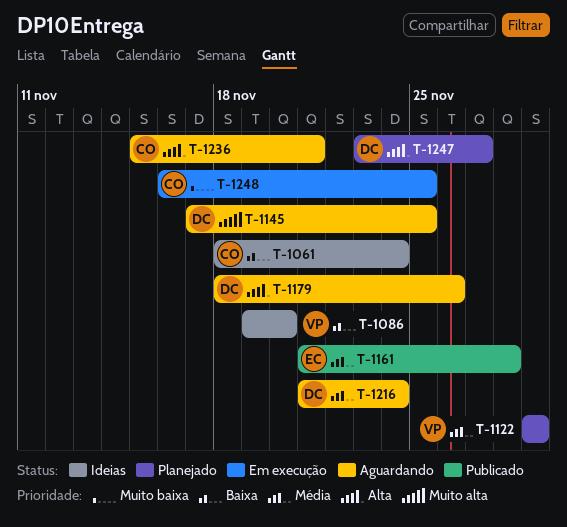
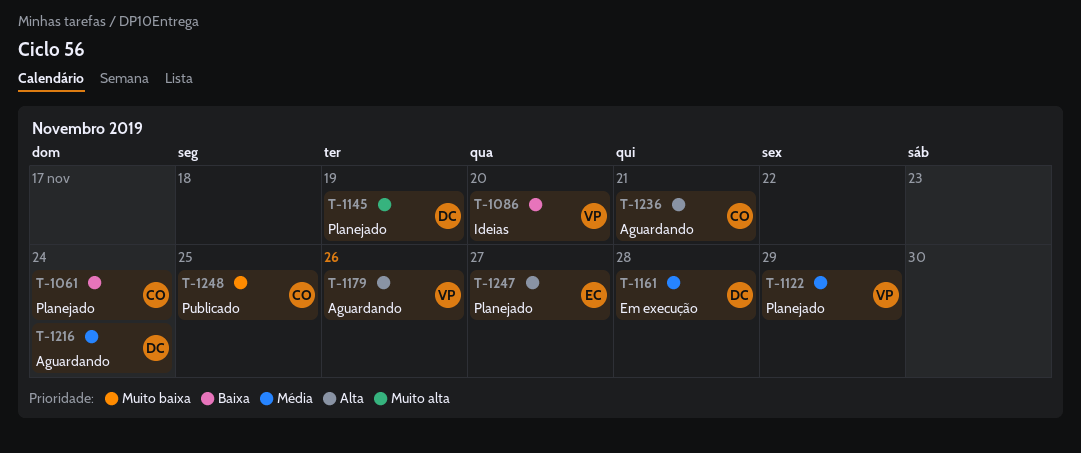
T-1061, status: Ideias -> Planejado
T-1145, status: Aguardando -> Planejado
T-1145, due: Nov 25 -> Nov 19
T-1161, status: Publicado -> Em execução
T-1161, owner: EC -> DC
T-1179, owner: DC -> VP
T-1247, owner: DC -> EC
T-1248, status: Em execução -> Publicado

